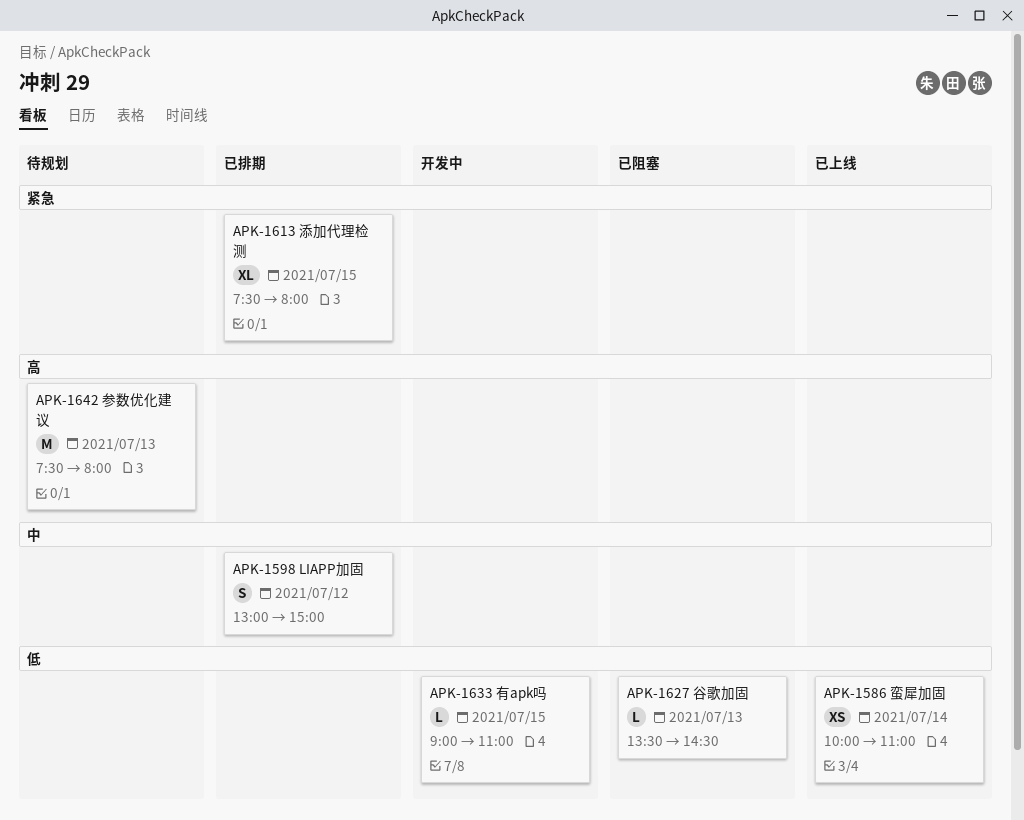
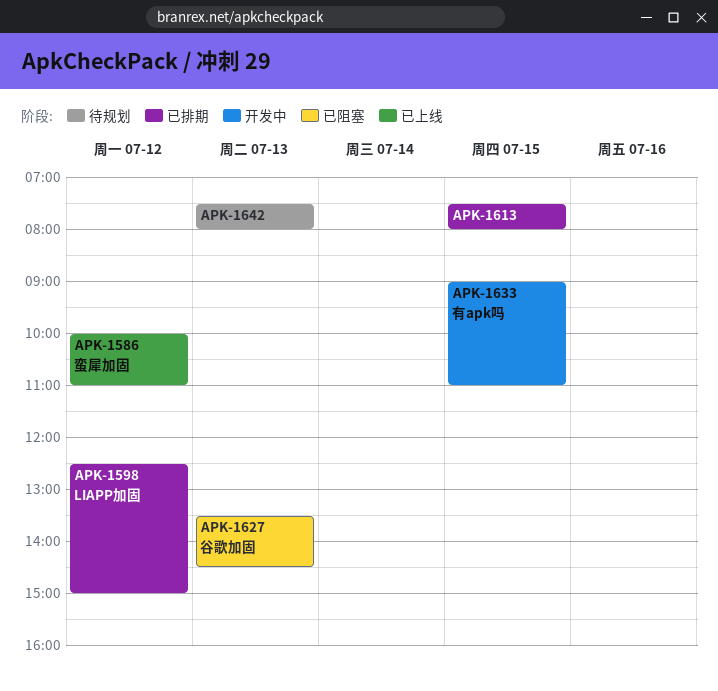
APK-1586, day: Jul 14 -> Jul 12
APK-1598, begins: 13:00 -> 12:30

